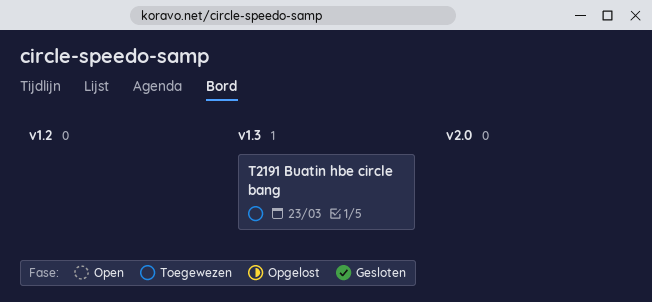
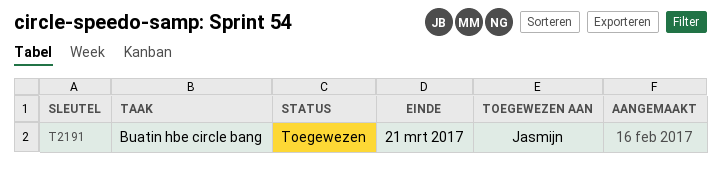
T2191, due: Mar 23 -> Mar 21

